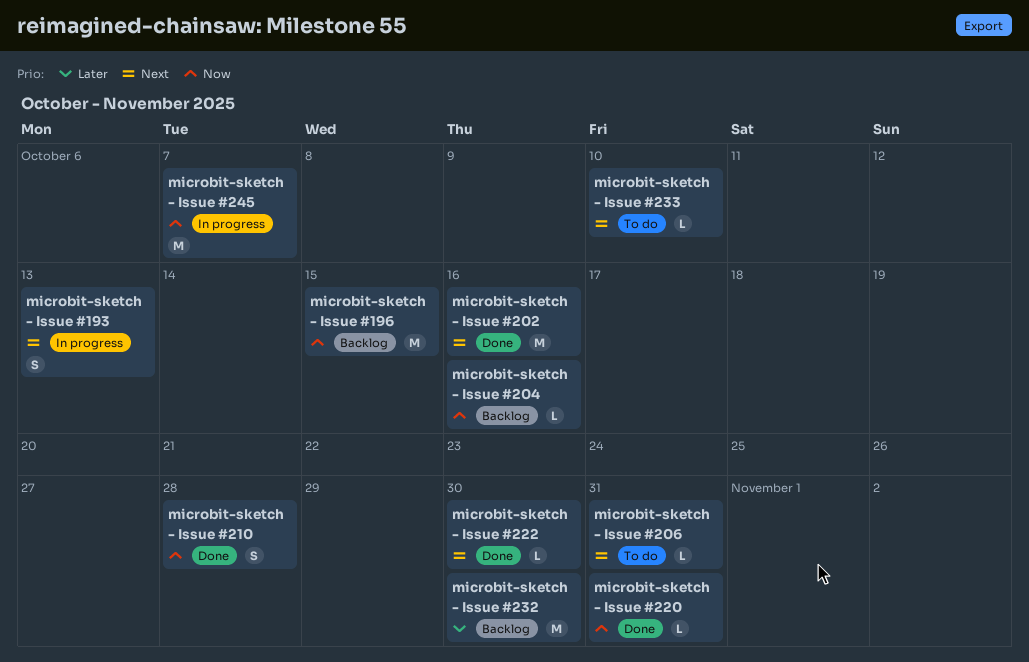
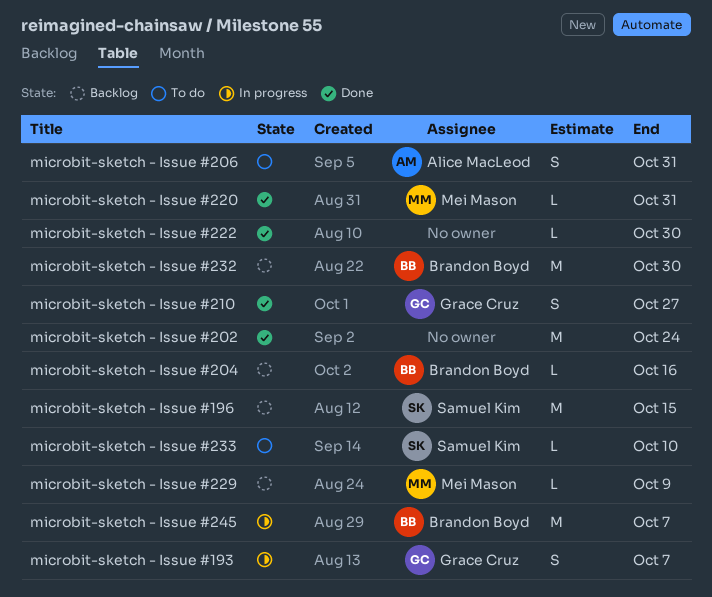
microbit-sketch - Issue #193, due: Oct 13 -> Oct 7
microbit-sketch - Issue #202, due: Oct 16 -> Oct 24
microbit-sketch - Issue #206, estimate: L -> S
microbit-sketch - Issue #210, due: Oct 28 -> Oct 27
microbit-sketch - Issue #229: none -> present

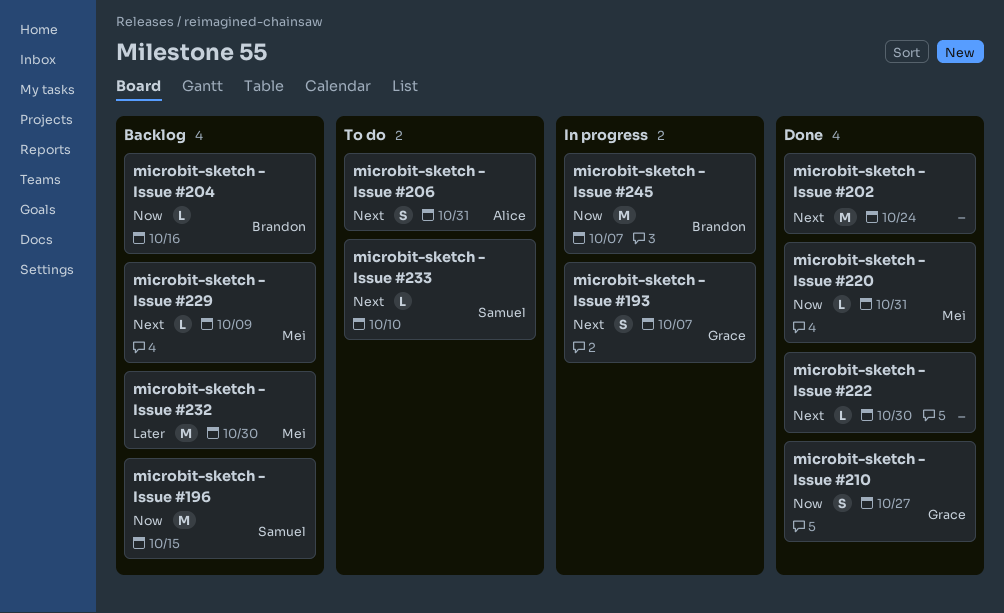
microbit-sketch - Issue #232, owner: Brandon Boyd -> Mei Mason

